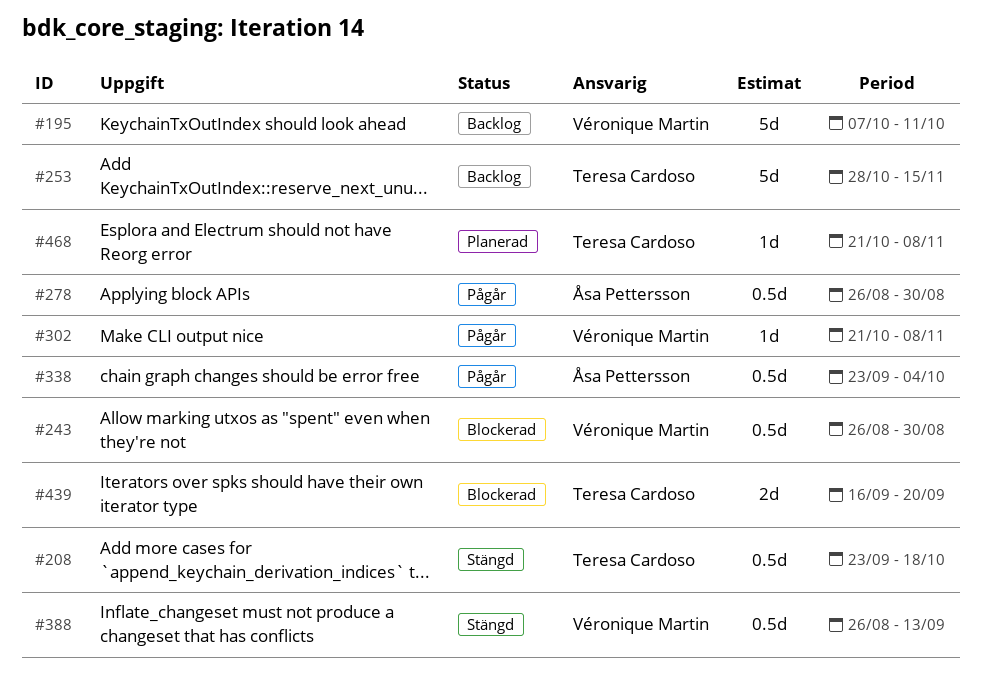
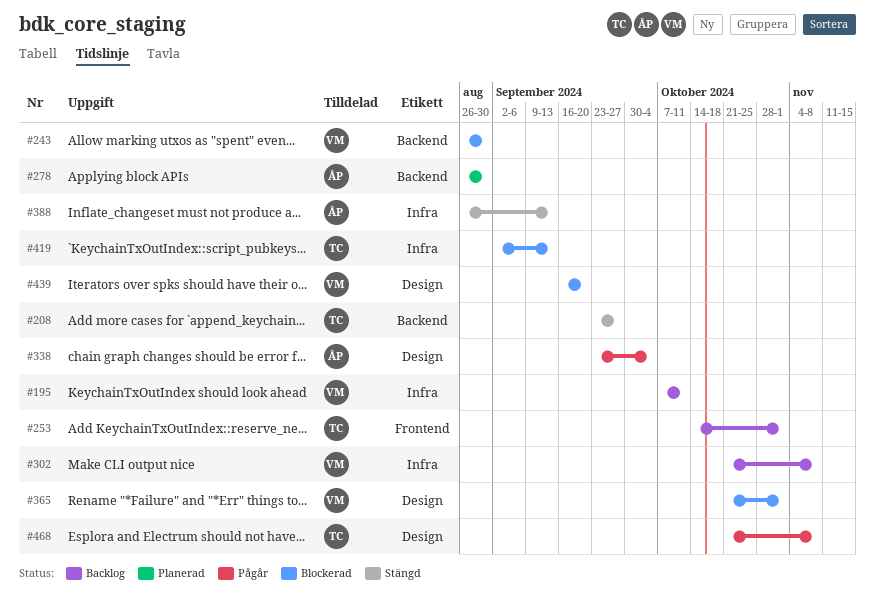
#208, due: Oct 18 -> Sep 27
#253, start: Oct 28 -> Oct 14
#253, due: Nov 15 -> Nov 1
#278, status: Pågår -> Planerad
#302, status: Pågår -> Backlog
#365: none -> present
#388, owner: Véronique Martin -> Åsa Pettersson
#419: none -> present
#439, owner: Teresa Cardoso -> Véronique Martin
#468, status: Planerad -> Pågår

